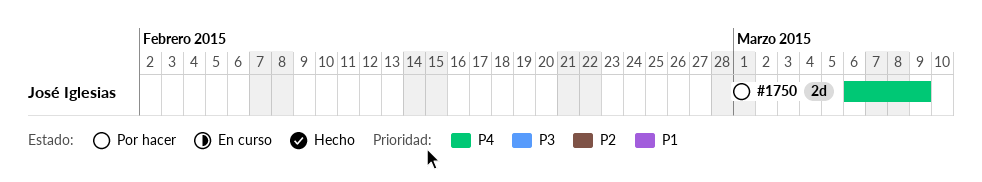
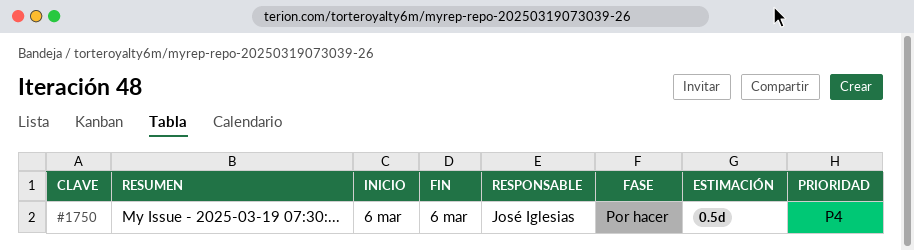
#1750, estimate: 2d -> 0.5d
#1750, due: Mar 9 -> Mar 6

